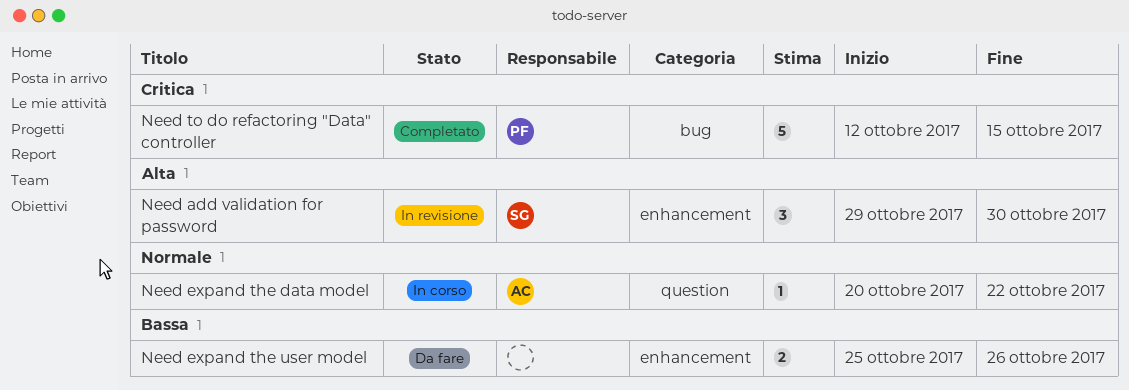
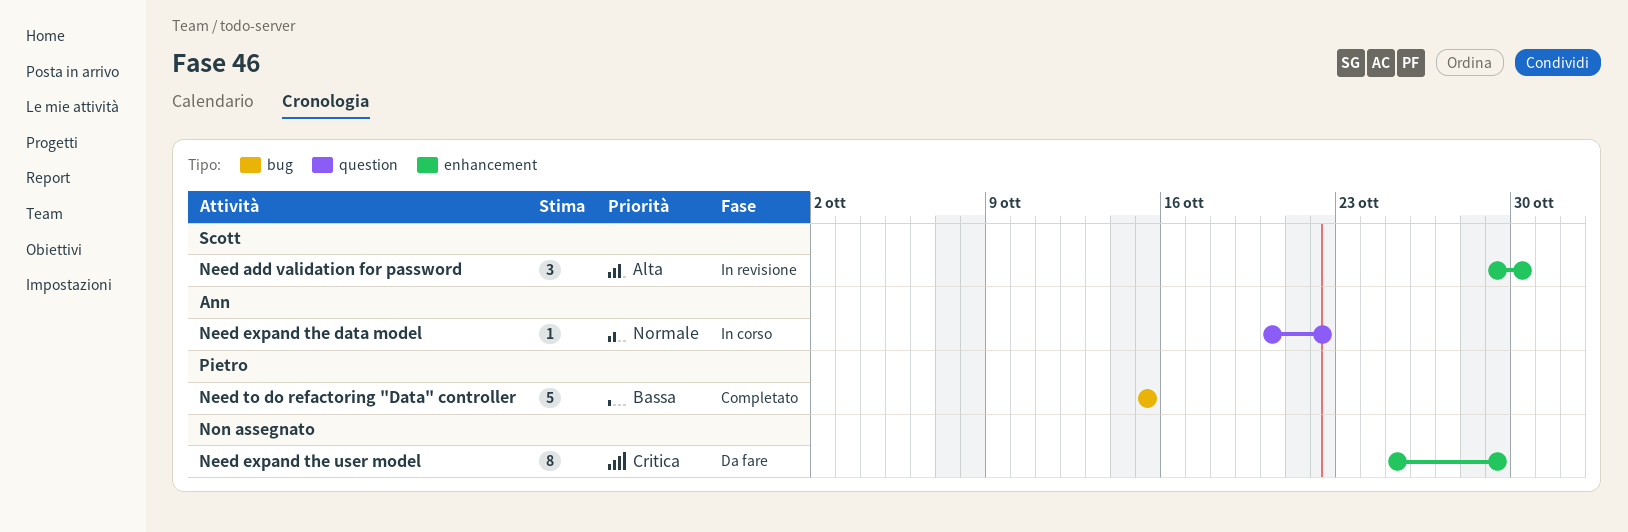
Need expand the user model, priority: Bassa -> Critica
Need expand the user model, estimate: 2 -> 8
Need expand the user model, due: Oct 26 -> Oct 29
Need to do refactoring "Data" controller, priority: Critica -> Bassa
Need to do refactoring "Data" controller, start: Oct 12 -> Oct 15

